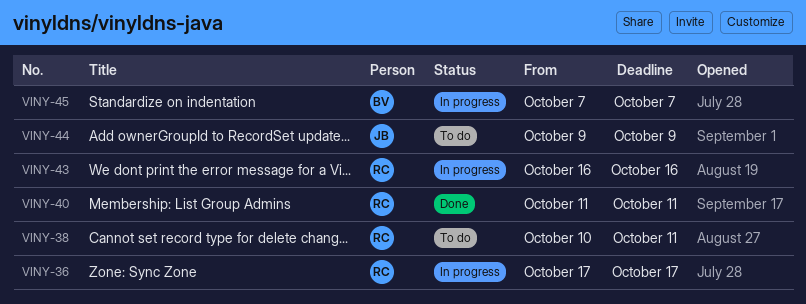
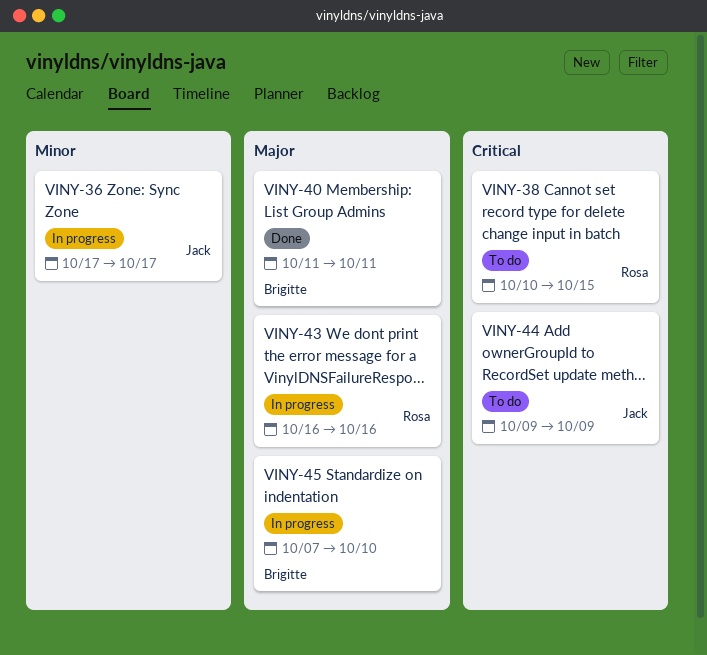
VINY-36, owner: Rosa -> Jack
VINY-38, due: Oct 11 -> Oct 15
VINY-40, owner: Rosa -> Brigitte
VINY-45, due: Oct 7 -> Oct 10

